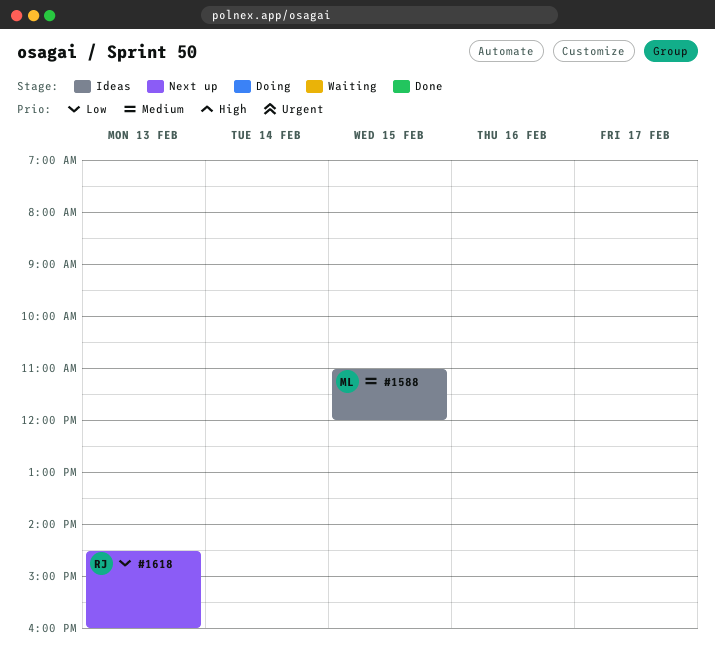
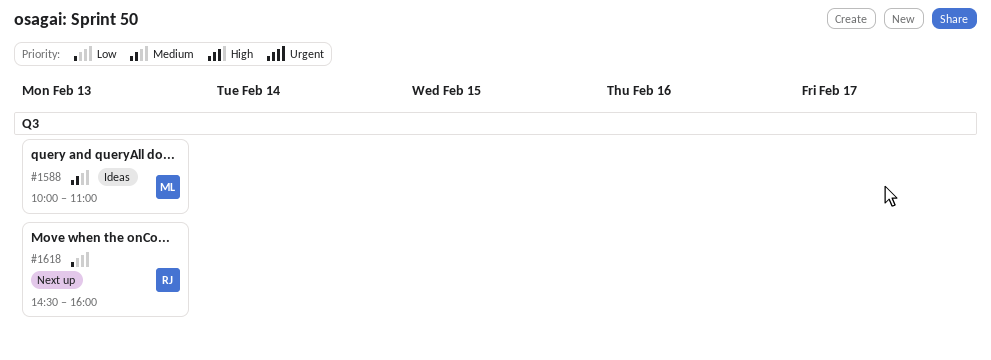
#1588, day: Feb 15 -> Feb 13
#1588, begins: 11:00 -> 10:00
#1588, ends: 12:00 -> 11:00

